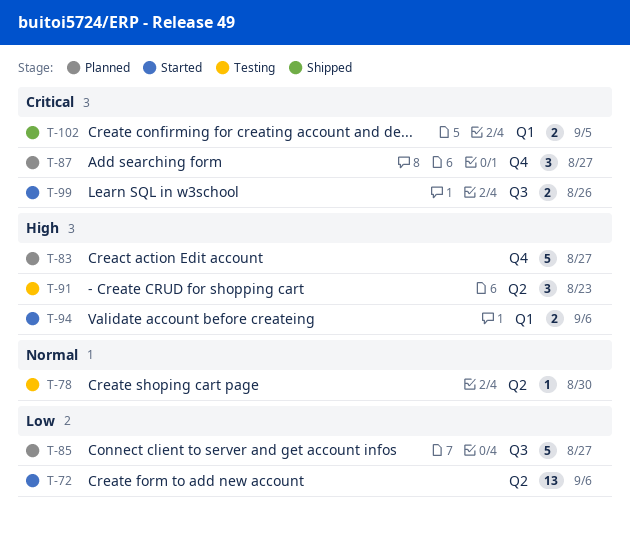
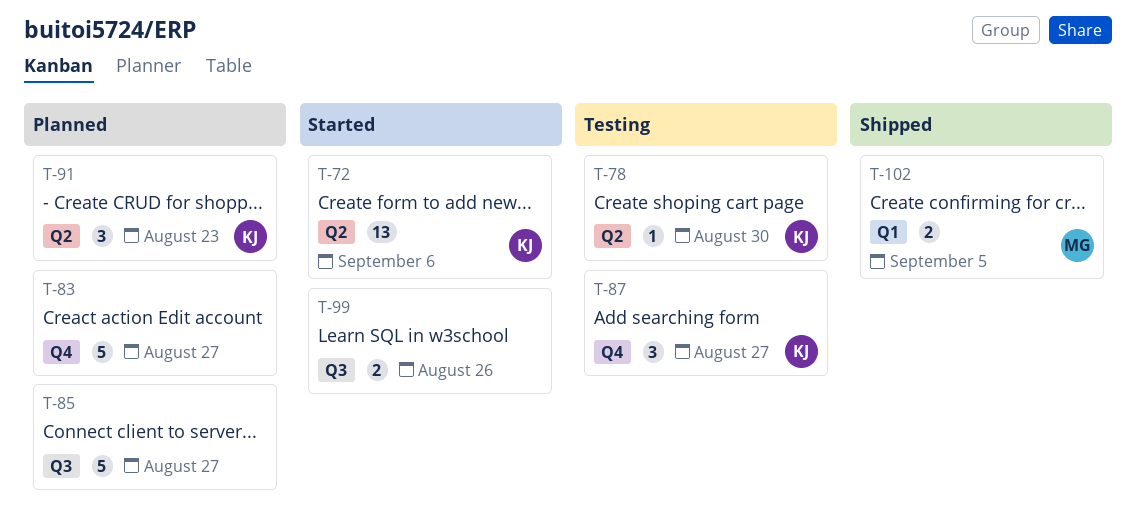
T-87, status: Planned -> Testing
T-91, status: Testing -> Planned
T-94: present -> none

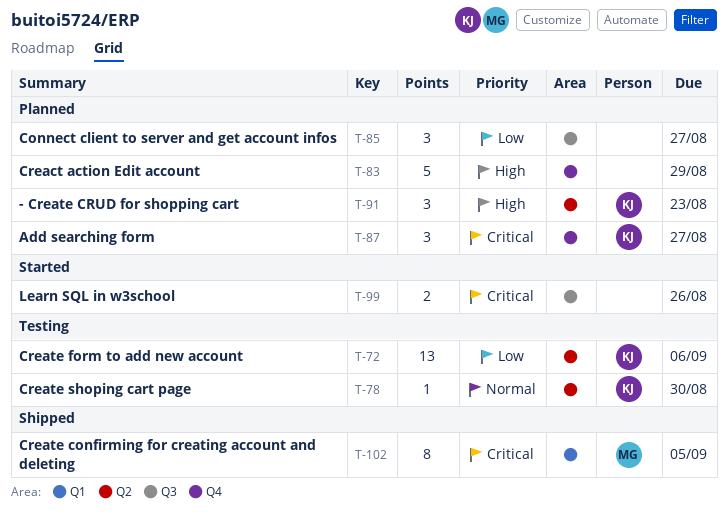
T-72, status: Started -> Testing
T-83, due: Aug 27 -> Aug 29
T-85, estimate: 5 -> 3
T-87, status: Testing -> Planned
T-102, estimate: 2 -> 8

